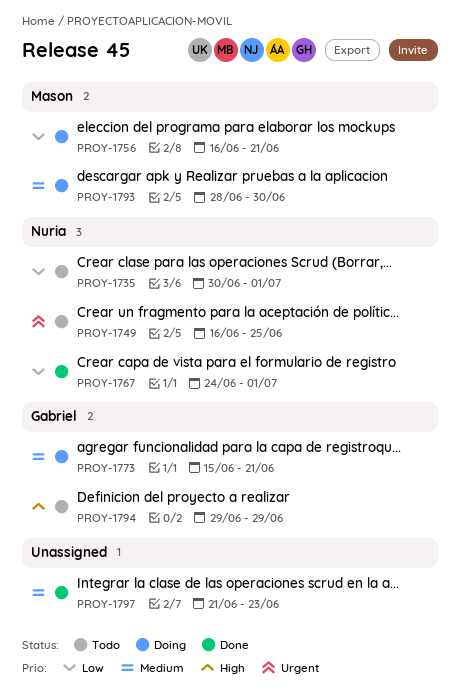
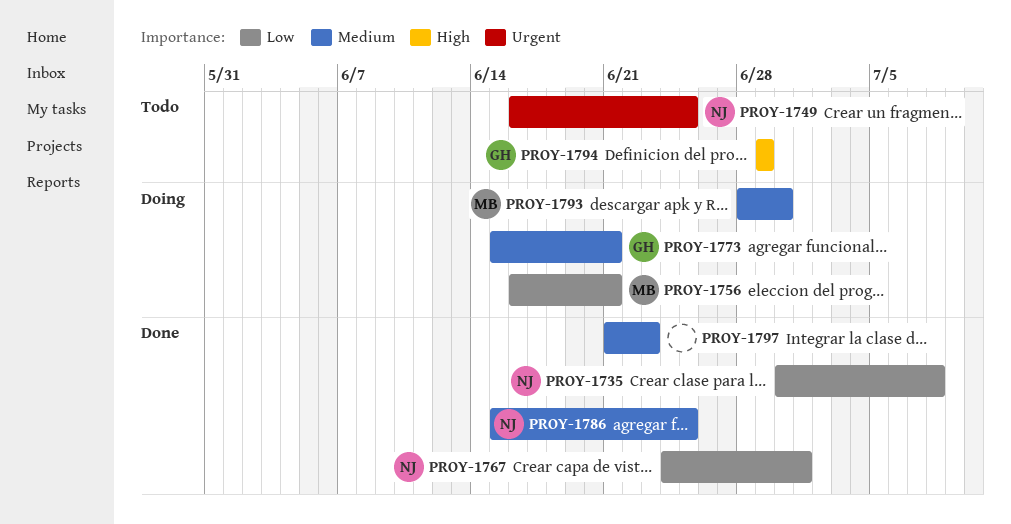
PROY-1735, status: Todo -> Done
PROY-1735, due: Jul 1 -> Jul 8
PROY-1786: none -> present

